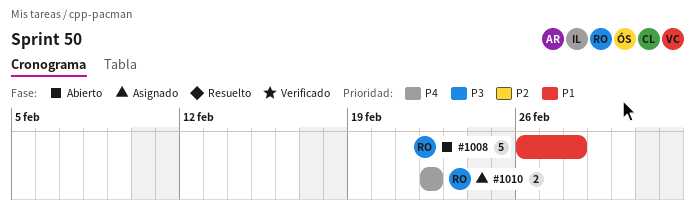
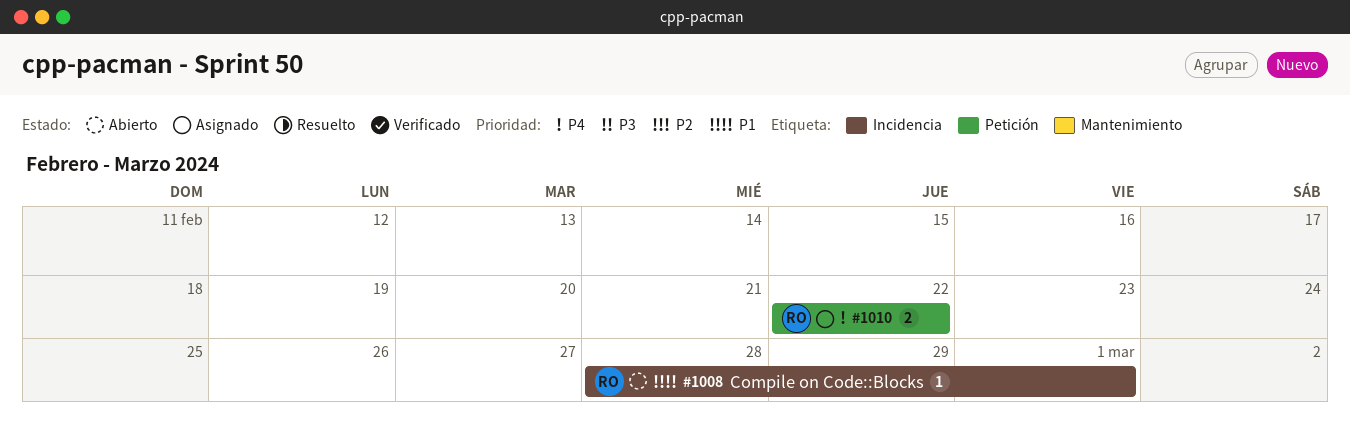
#1008, estimate: 5 -> 1
#1008, start: Feb 26 -> Feb 28
#1008, due: Feb 28 -> Mar 1

